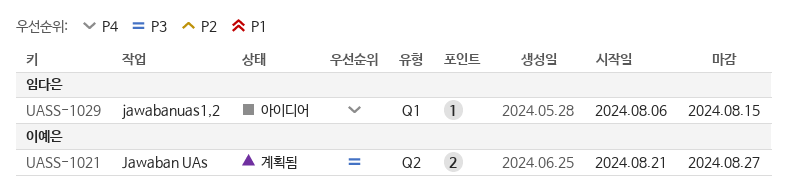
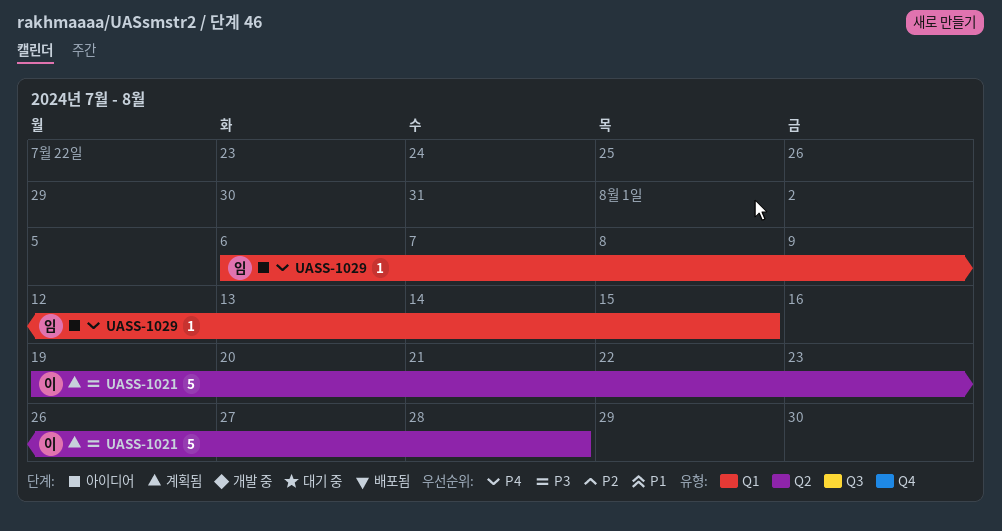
UASS-1021, estimate: 2 -> 5
UASS-1021, start: Aug 21 -> Aug 19
UASS-1021, due: Aug 27 -> Aug 28

